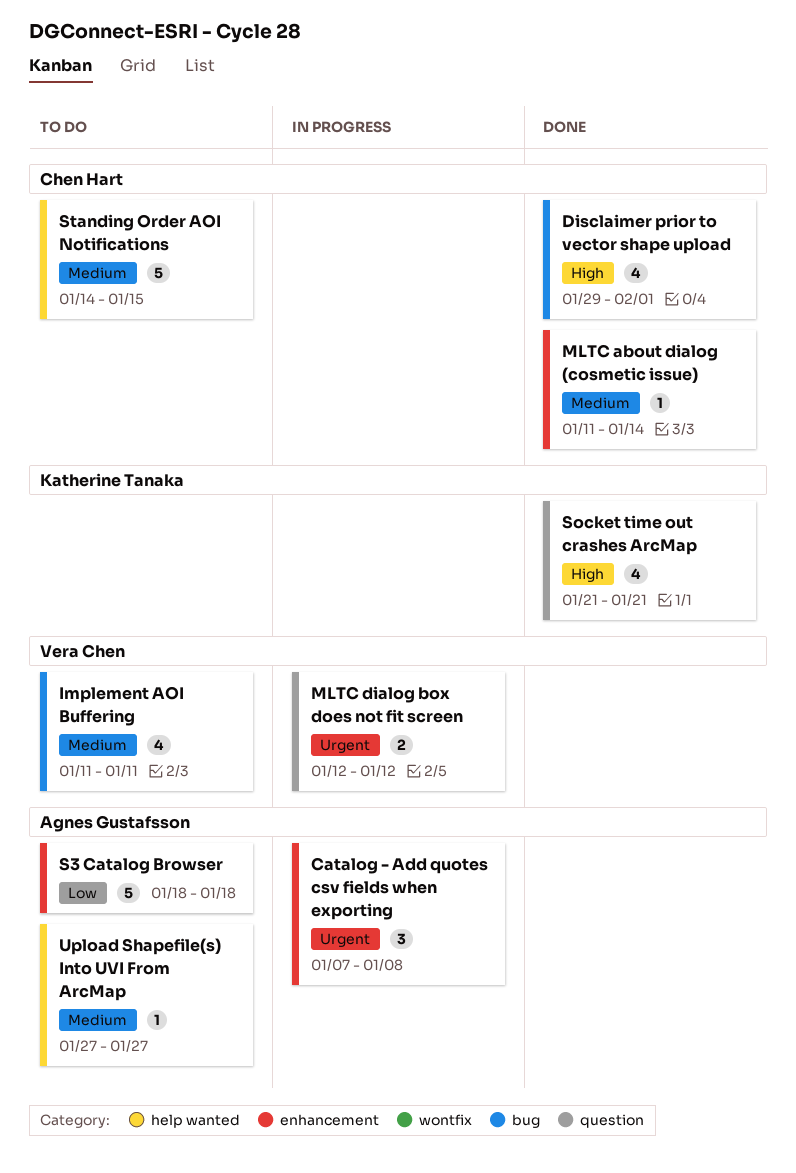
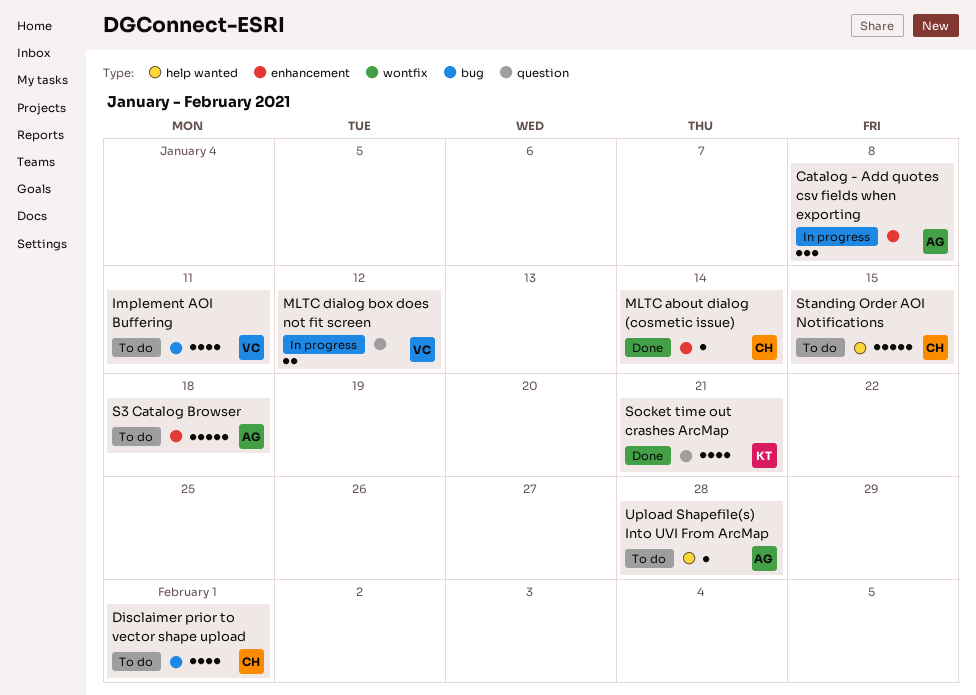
Disclaimer prior to vector shape upload, status: Done -> To do
Upload Shapefile(s) Into UVI From ArcMap, due: Jan 27 -> Jan 28

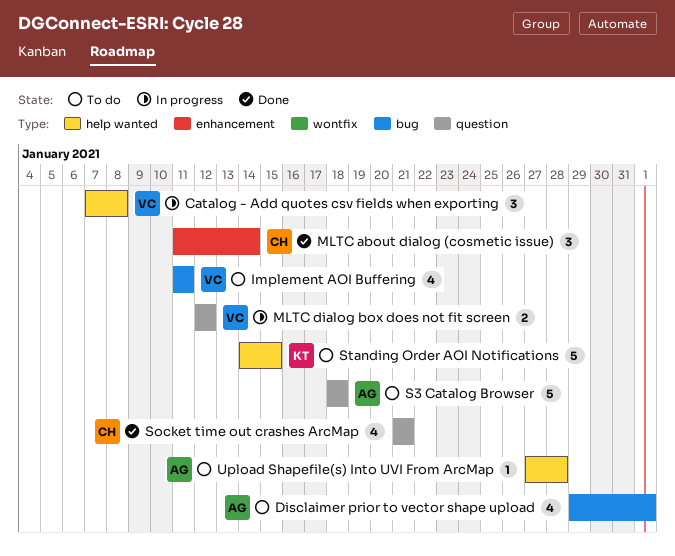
Catalog - Add quotes csv fields when exporting, owner: AG -> VC
Catalog - Add quotes csv fields when exporting, label: enhancement -> help wanted
Disclaimer prior to vector shape upload, owner: CH -> AG
MLTC about dialog (cosmetic issue), estimate: 1 -> 3
S3 Catalog Browser, label: enhancement -> question
Socket time out crashes ArcMap, owner: KT -> CH
Standing Order AOI Notifications, owner: CH -> KT

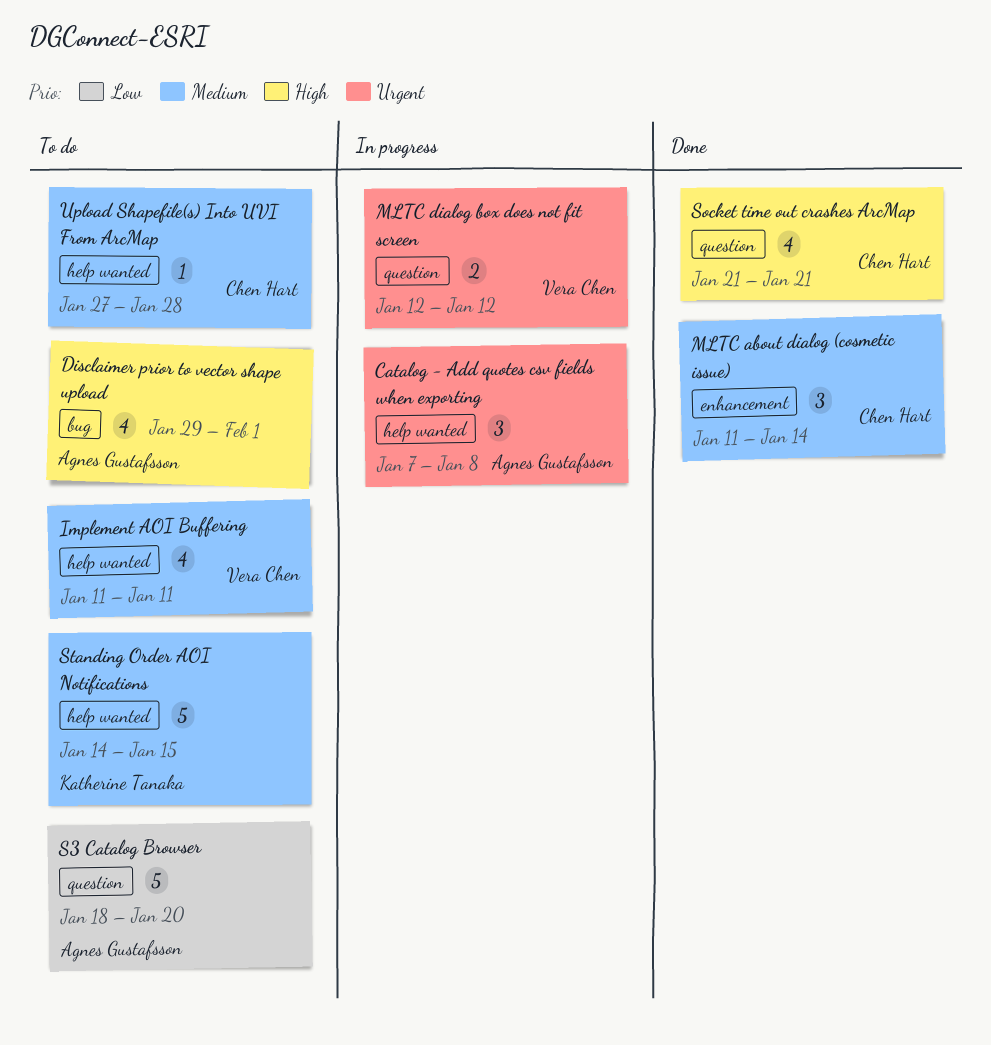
Catalog - Add quotes csv fields when exporting, owner: Vera Chen -> Agnes Gustafsson
Implement AOI Buffering, label: bug -> help wanted
S3 Catalog Browser, due: Jan 18 -> Jan 20
Upload Shapefile(s) Into UVI From ArcMap, owner: Agnes Gustafsson -> Chen Hart

